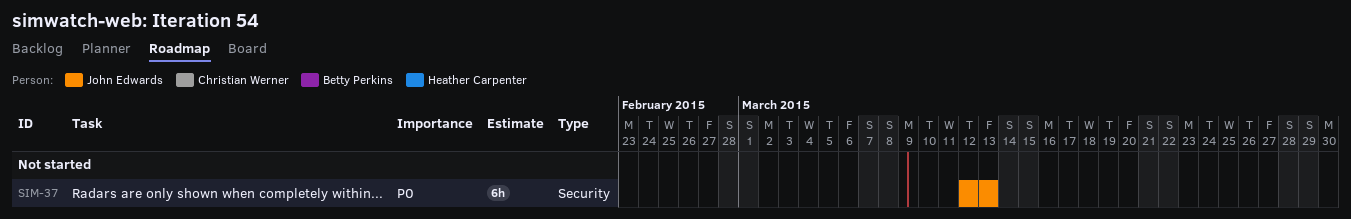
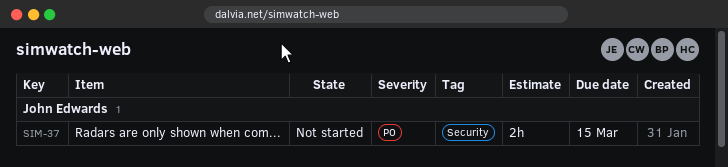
SIM-37, estimate: 6h -> 2h
SIM-37, due: Mar 13 -> Mar 15

